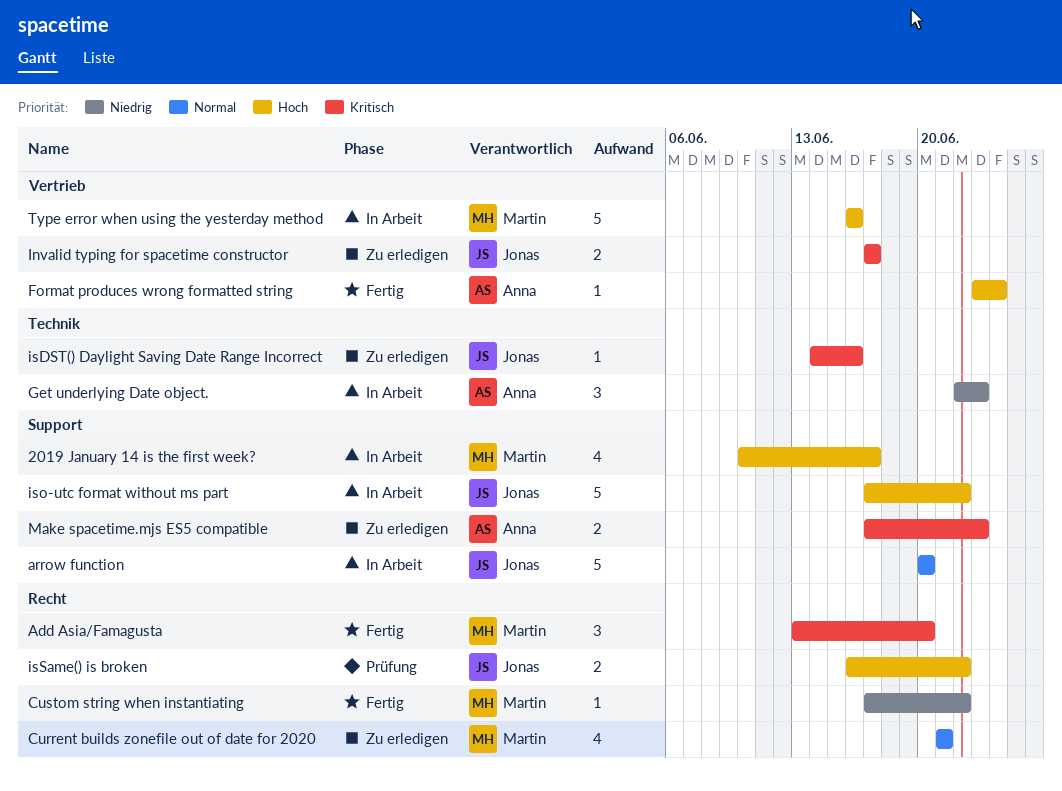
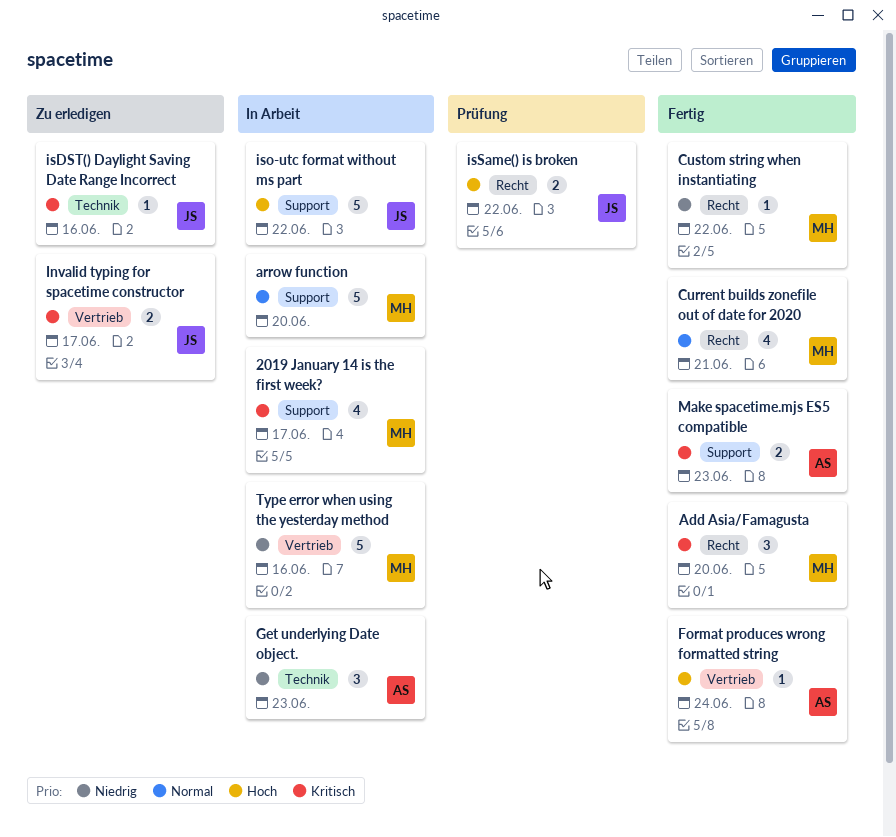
2019 January 14 is the first week?, priority: Hoch -> Kritisch
arrow function, owner: Jonas -> Martin
Current builds zonefile out of date for 2020, status: Zu erledigen -> Fertig
Make spacetime.mjs ES5 compatible, status: Zu erledigen -> Fertig
Type error when using the yesterday method, priority: Hoch -> Niedrig

